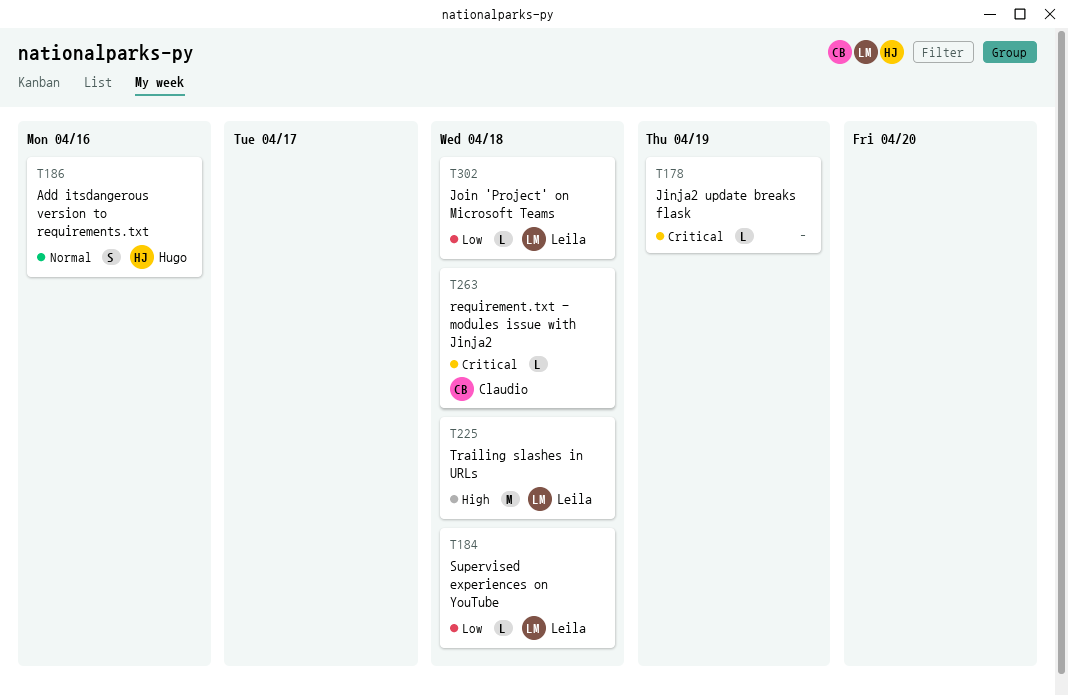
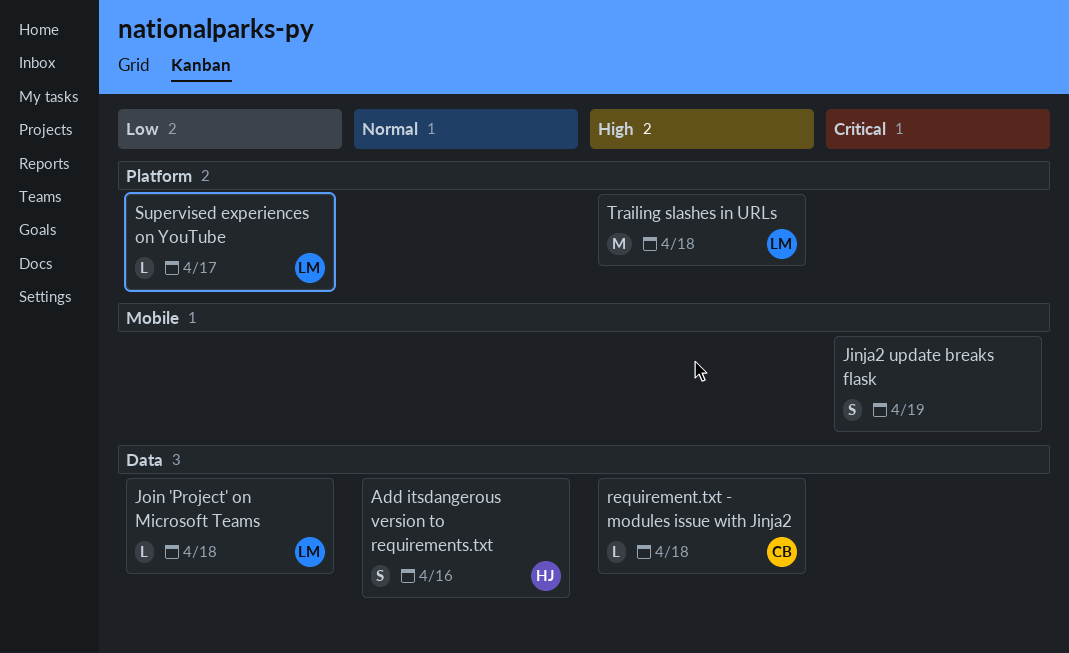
Jinja2 update breaks flask, estimate: L -> S
requirement.txt - modules issue with Jinja2, priority: Critical -> High
Supervised experiences on YouTube, due: Apr 18 -> Apr 17

